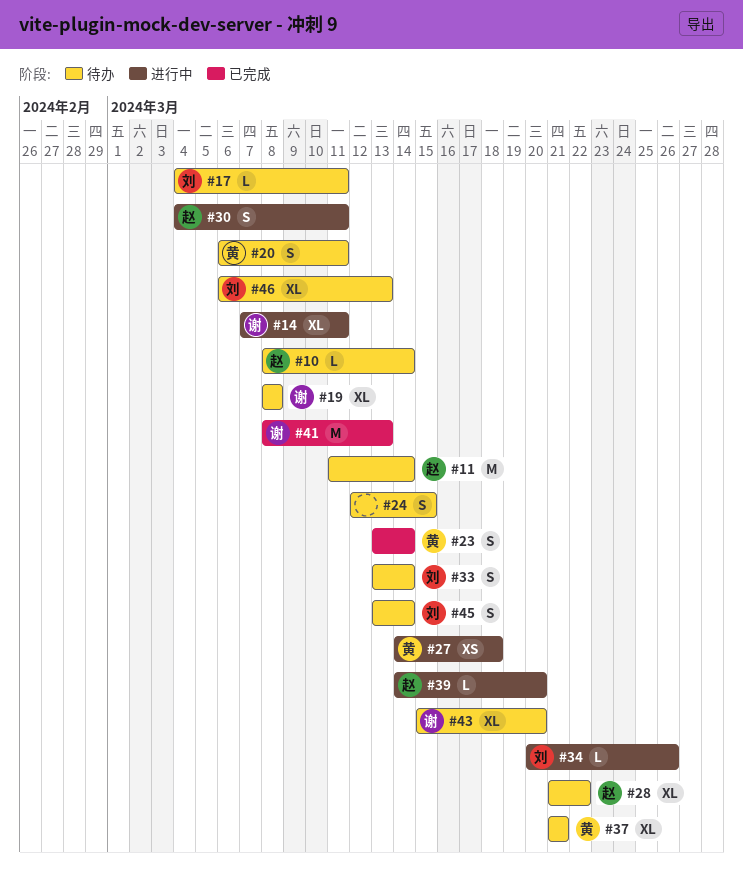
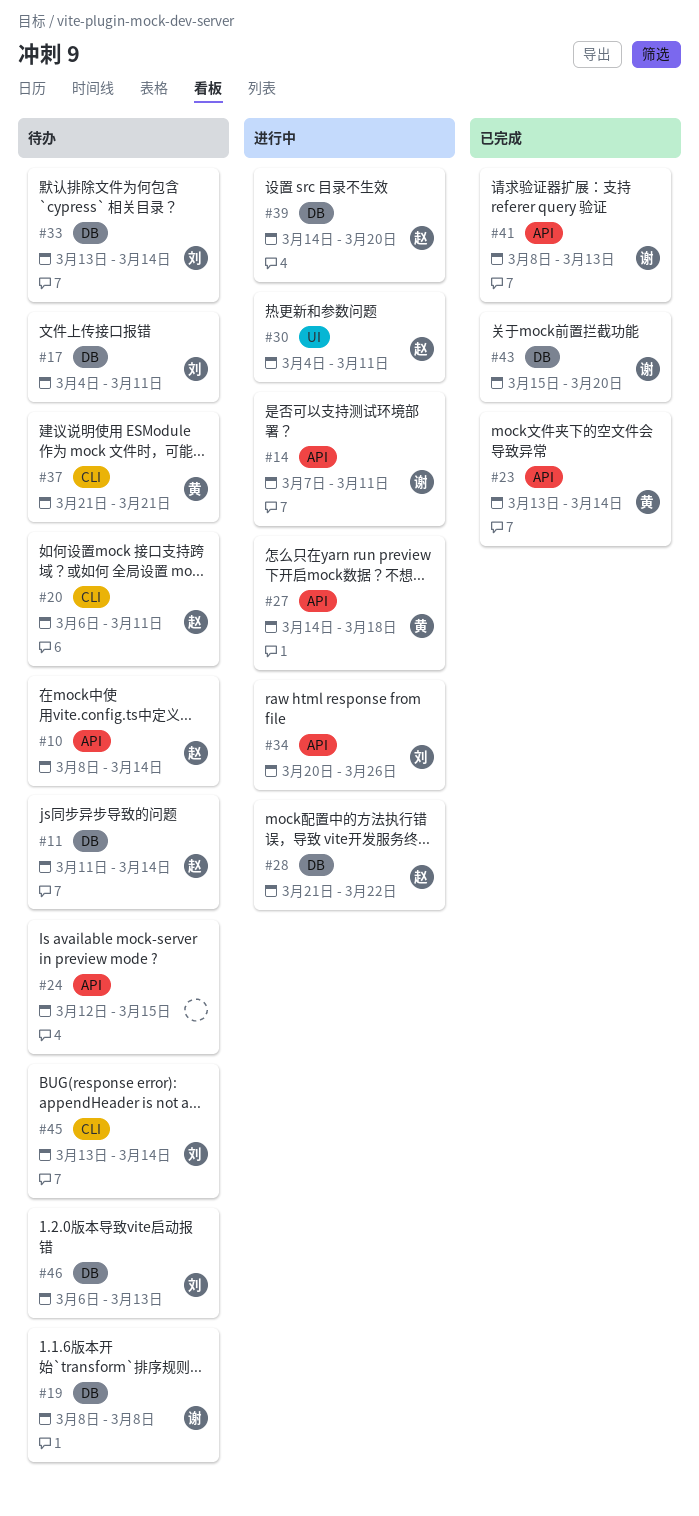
#20, owner: 黄 -> 赵
#28, status: 待办 -> 进行中
#43, status: 待办 -> 已完成

